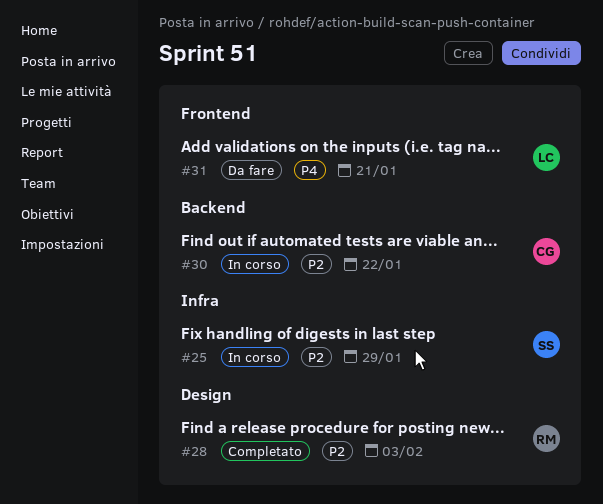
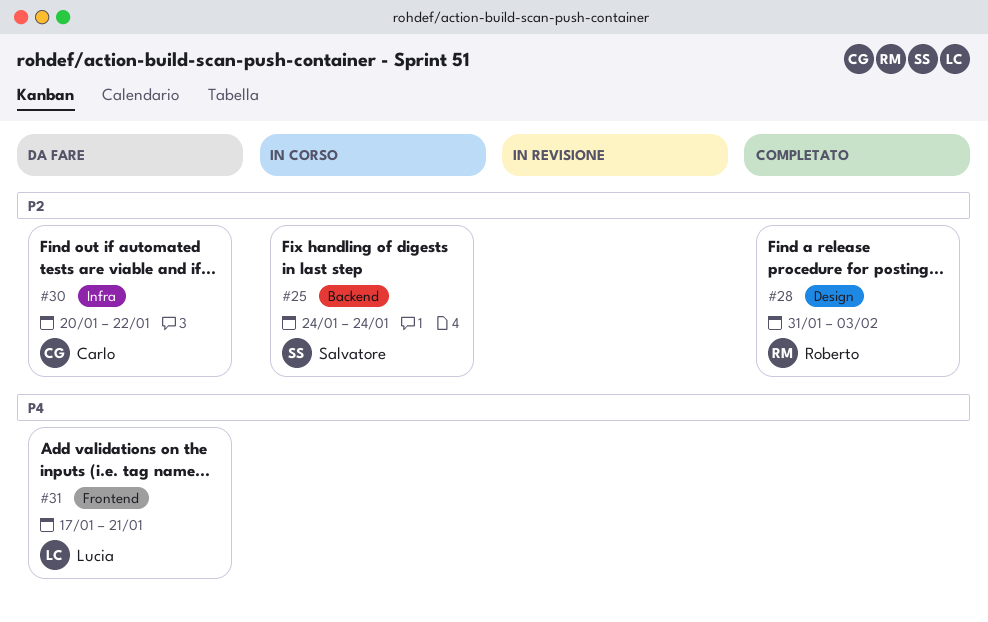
#25, label: Infra -> Backend
#25, due: Jan 29 -> Jan 24
#30, status: In corso -> Da fare
#30, label: Backend -> Infra

